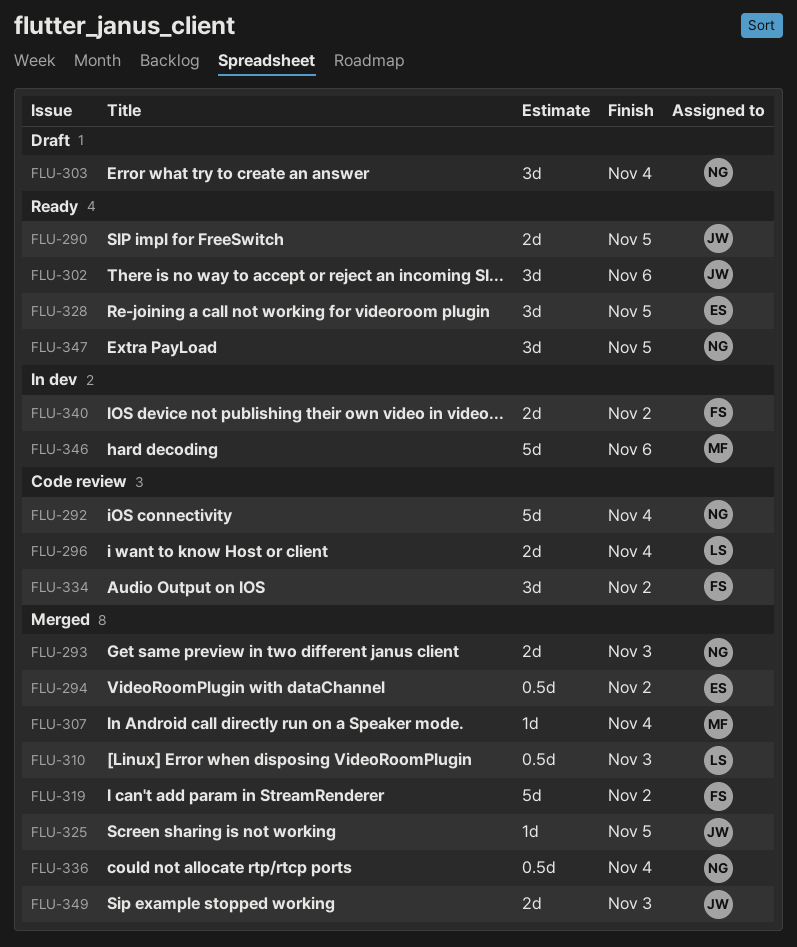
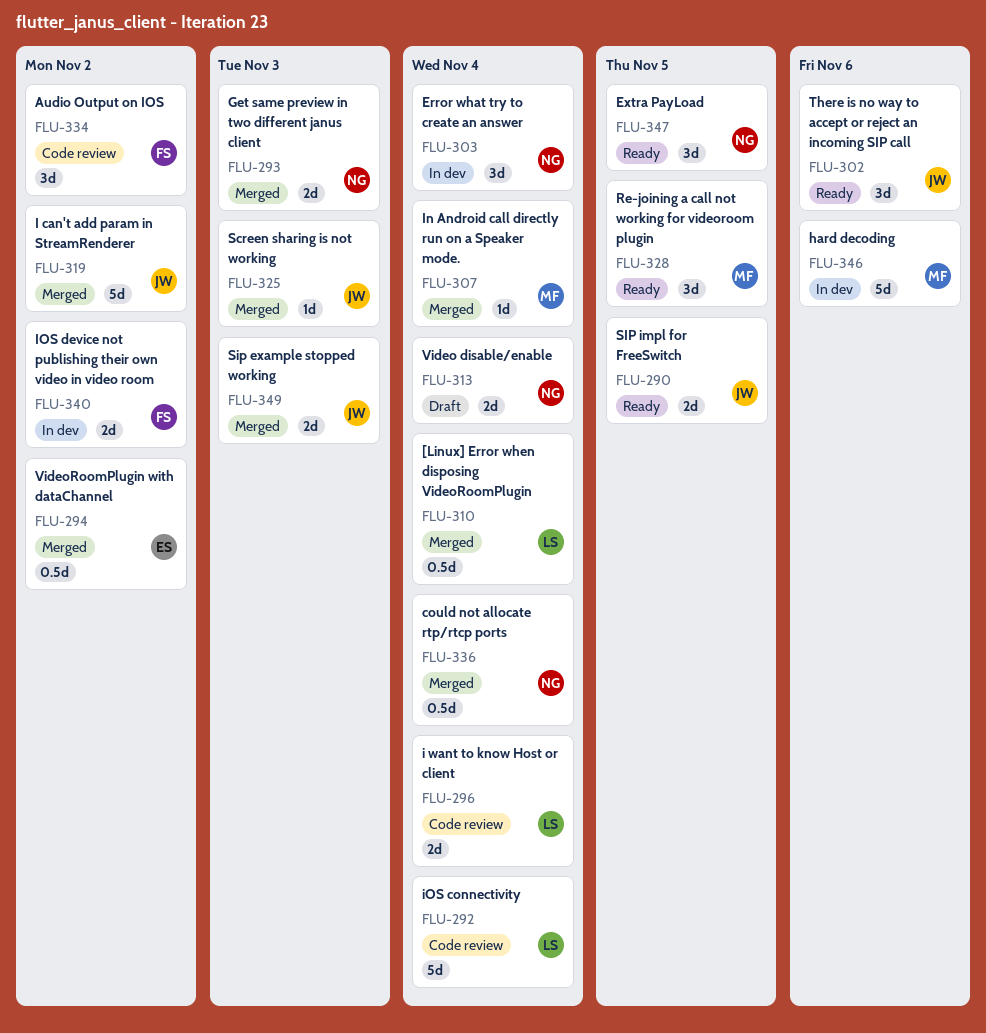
FLU-292, owner: NG -> LS
FLU-303, status: Draft -> In dev
FLU-310, due: Nov 3 -> Nov 4
FLU-313: none -> present
FLU-319, owner: FS -> JW
FLU-325, due: Nov 5 -> Nov 3
FLU-328, owner: ES -> MF

